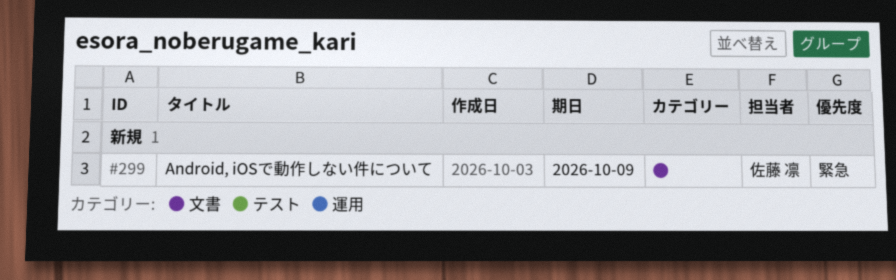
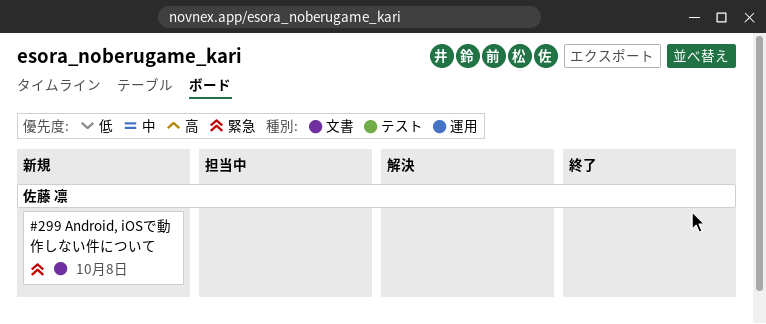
#299, due: Oct 9 -> Oct 8

